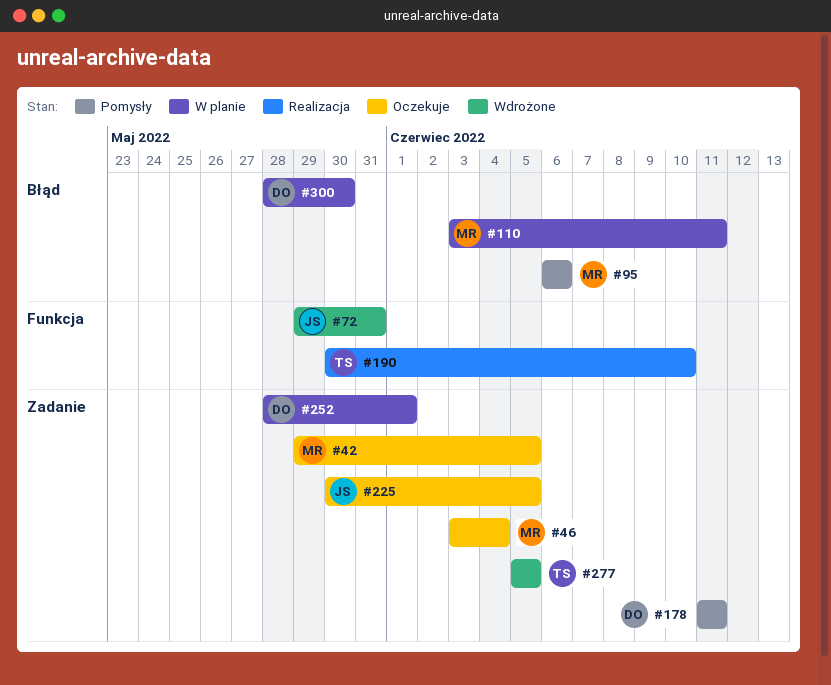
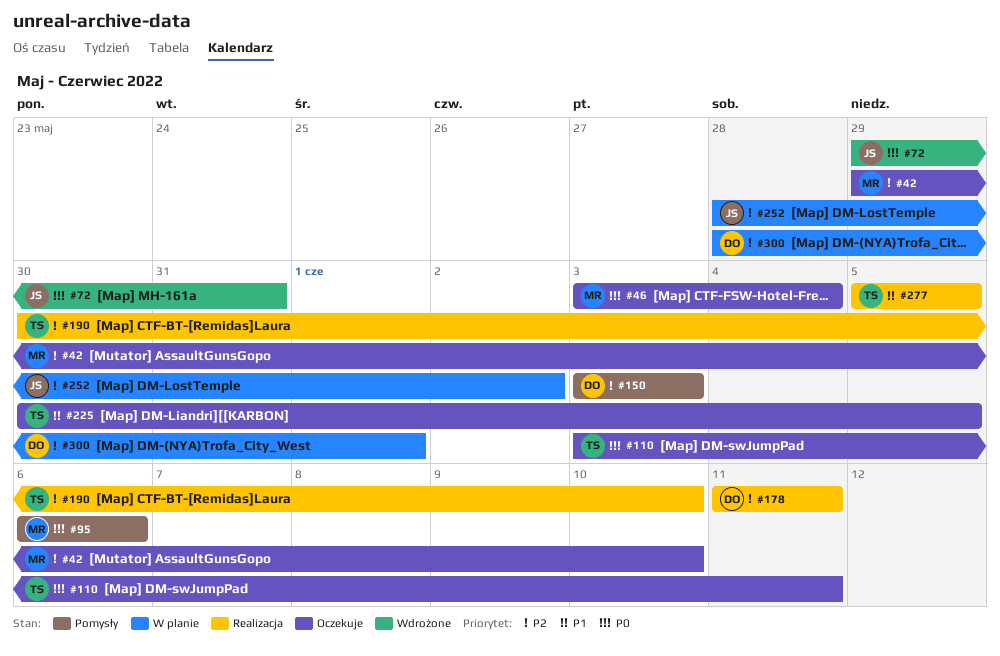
#42, due: Jun 5 -> Jun 10
#110, status: W planie -> Oczekuje
#110, owner: MR -> TS
#150: none -> present
#178, status: Pomysły -> Realizacja
#225, owner: JS -> TS
#252, owner: DO -> JS
#252, due: Jun 1 -> Jun 2
#277, status: Wdrożone -> Realizacja
#300, due: May 30 -> Jun 1

